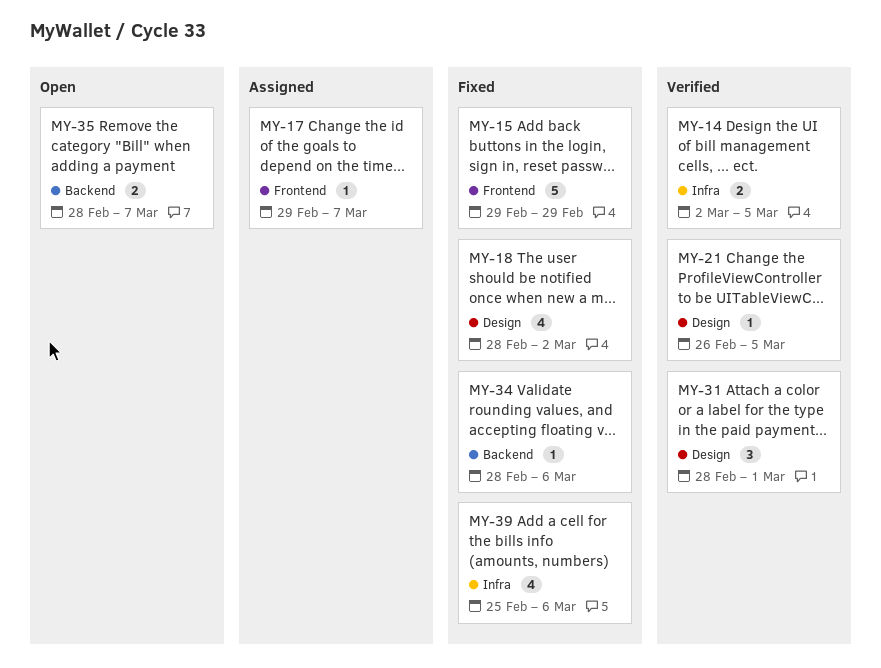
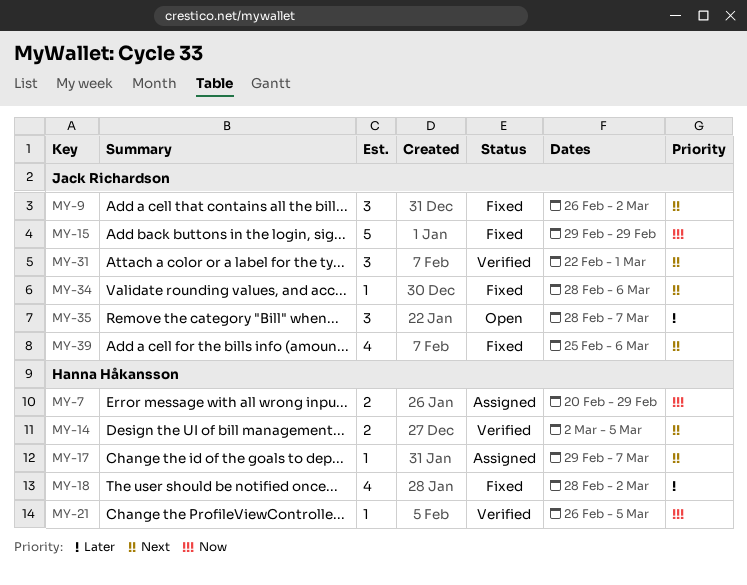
MY-7: none -> present
MY-9: none -> present
MY-31, start: Feb 28 -> Feb 22
MY-35, estimate: 2 -> 3

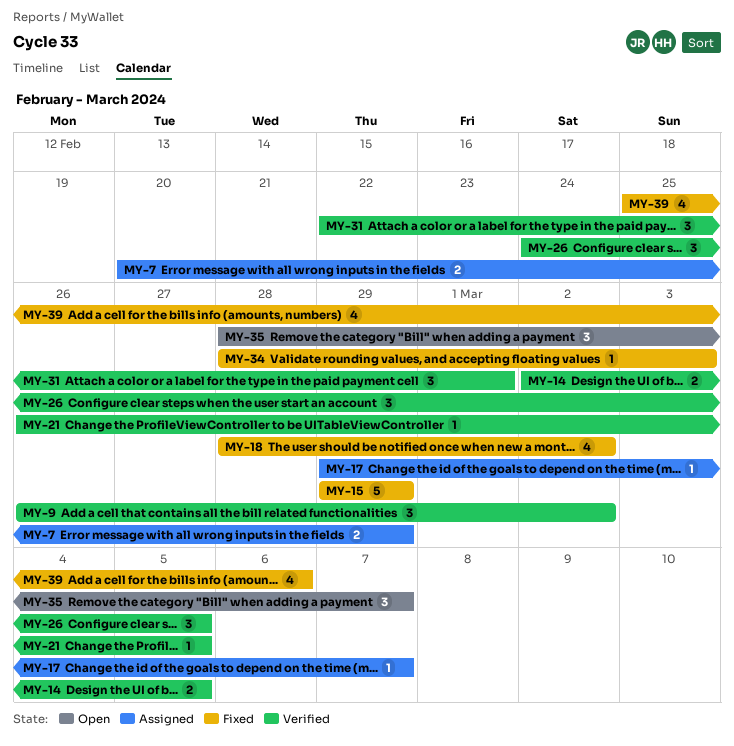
MY-9, status: Fixed -> Verified
MY-26: none -> present
MY-34, due: Mar 6 -> Mar 3

